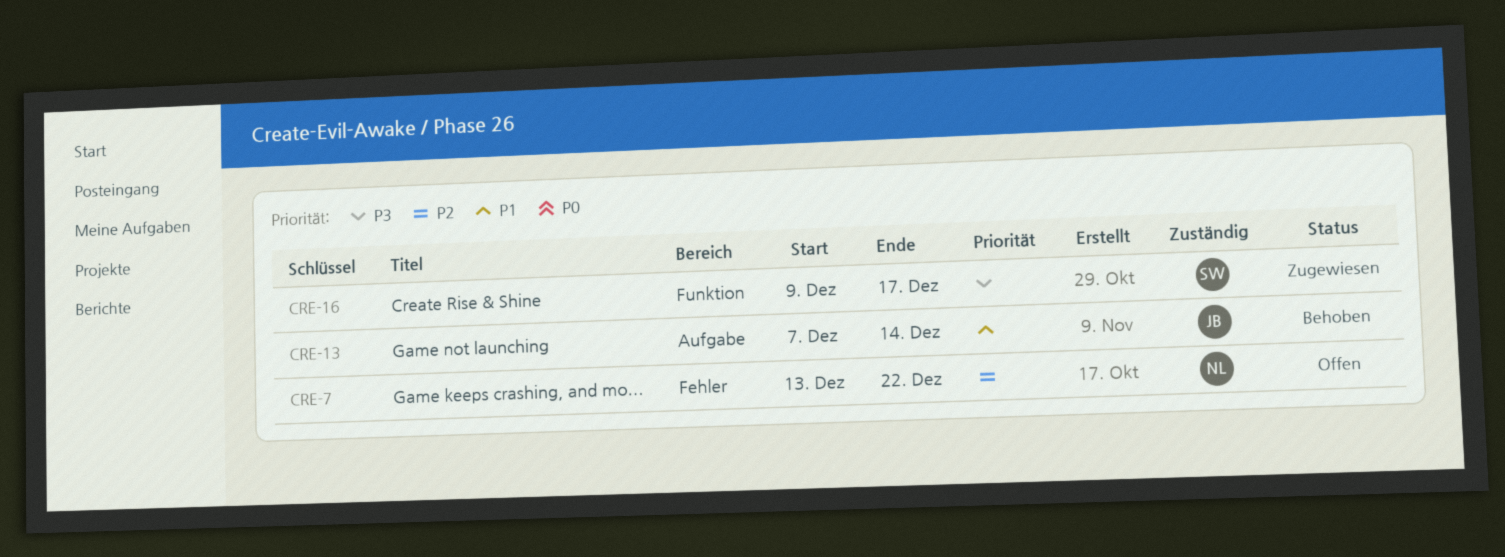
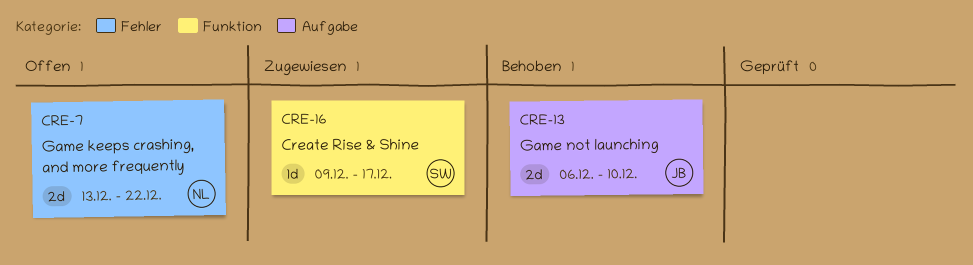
CRE-13, start: Dec 7 -> Dec 6
CRE-13, due: Dec 14 -> Dec 10

